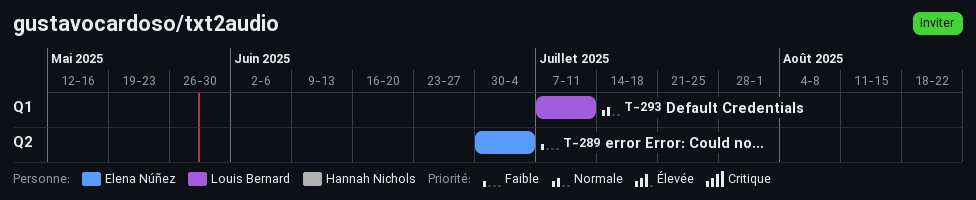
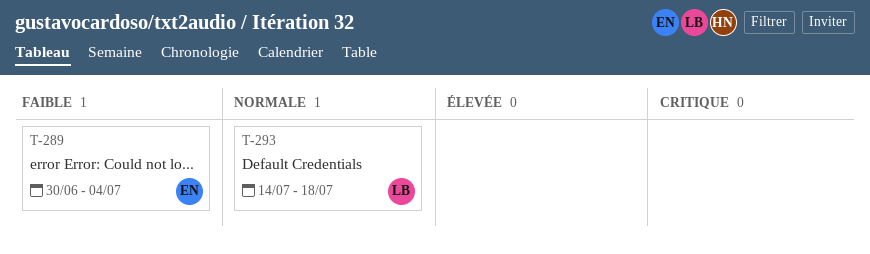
T-293, start: Jul 7 -> Jul 14
T-293, due: Jul 11 -> Jul 18

